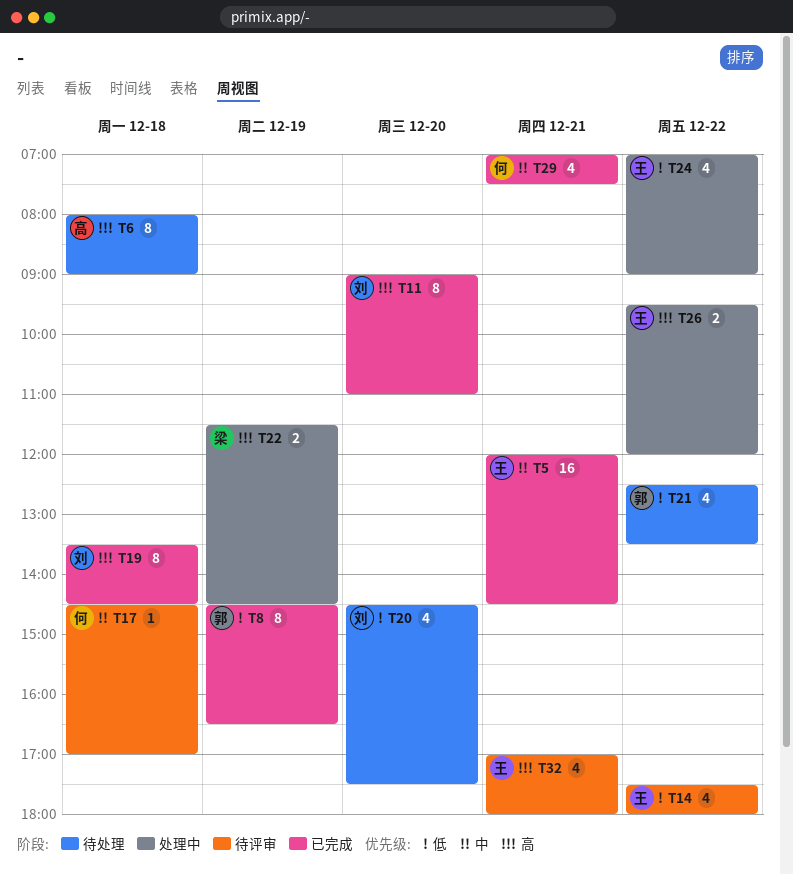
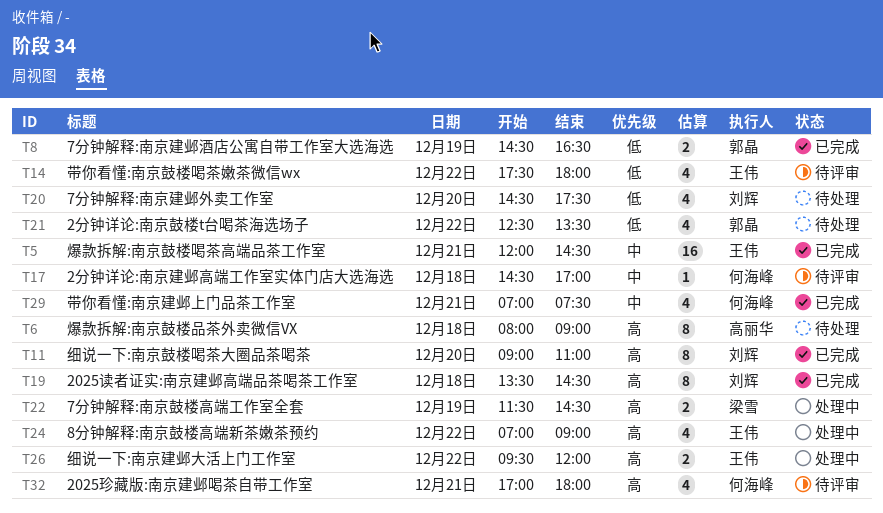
T8, estimate: 8 -> 2
T24, priority: 低 -> 高
T32, owner: 王伟 -> 何海峰

